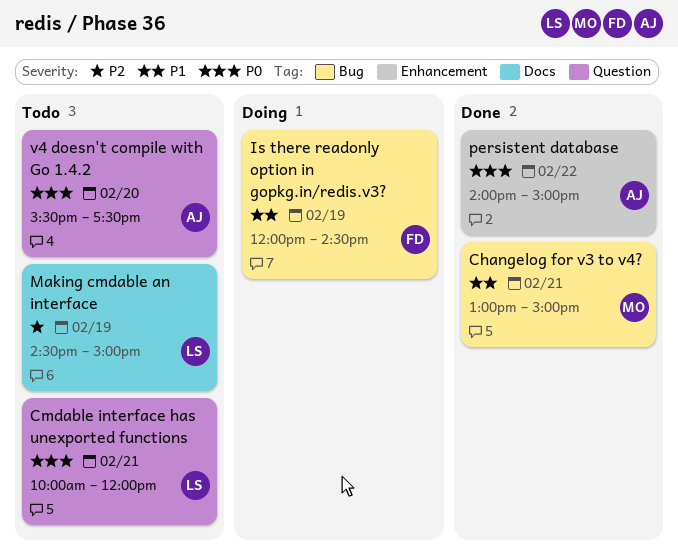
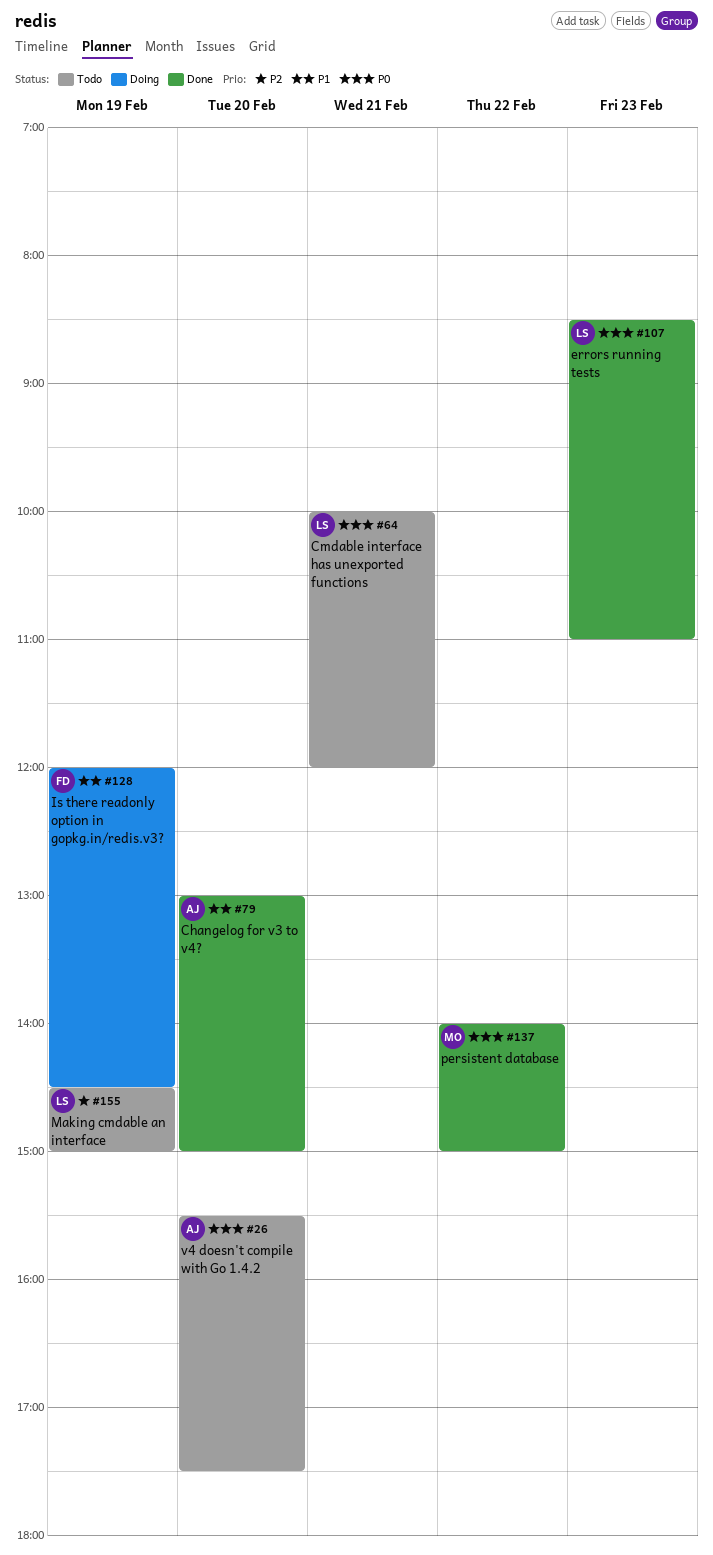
Changelog for v3 to v4?, owner: MO -> AJ
Changelog for v3 to v4?, day: Feb 21 -> Feb 20
errors running tests: none -> present
persistent database, owner: AJ -> MO

